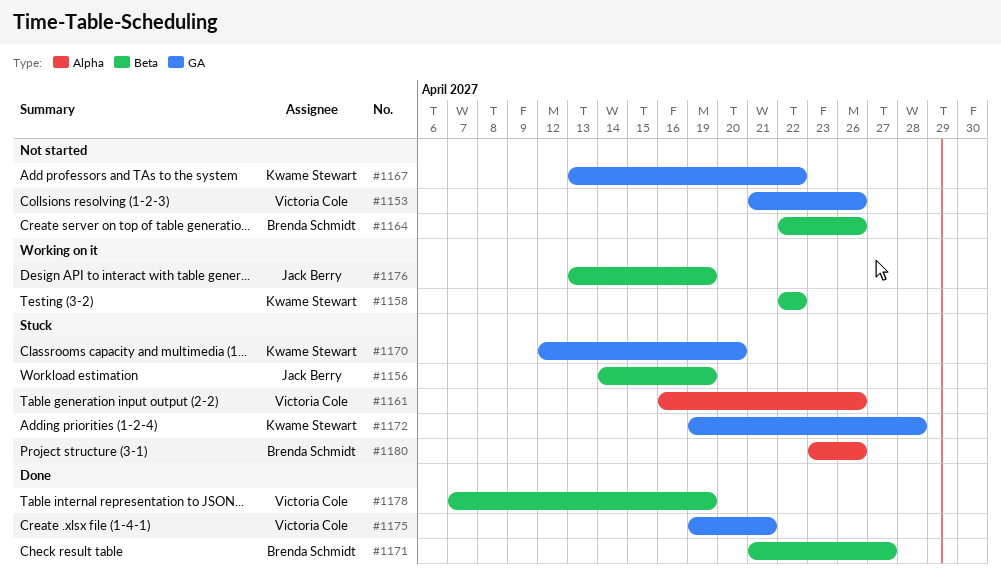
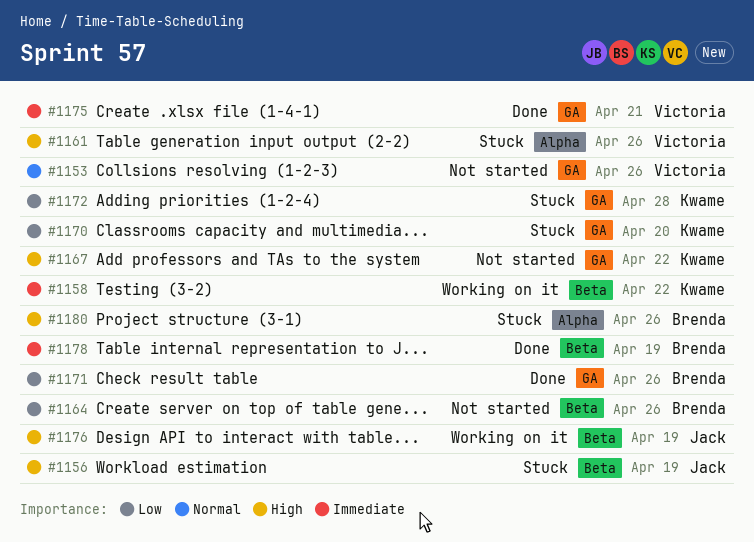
#1171, label: Beta -> GA
#1171, due: Apr 27 -> Apr 26
#1178, owner: Victoria Cole -> Brenda Schmidt

